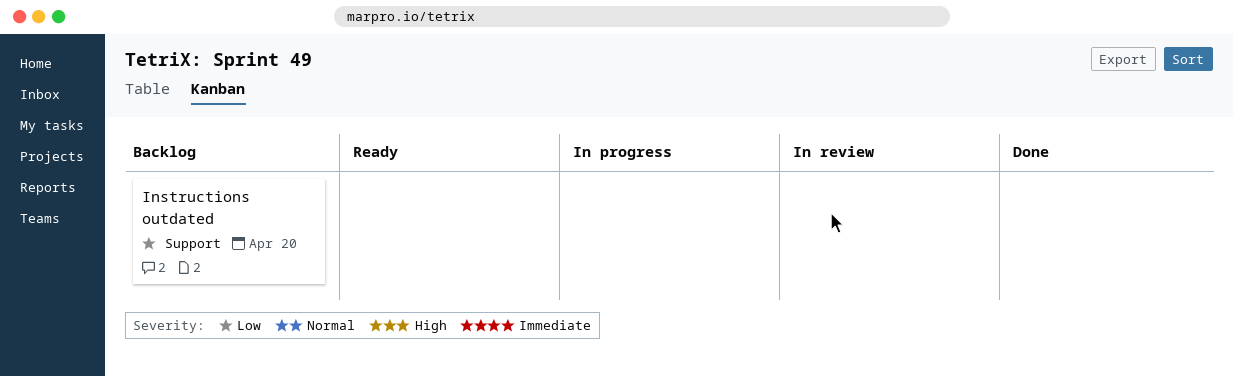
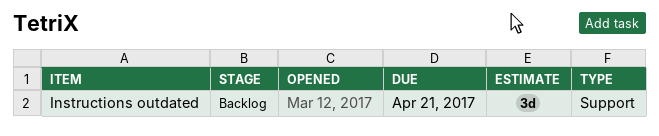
Instructions outdated, due: Apr 20 -> Apr 21

